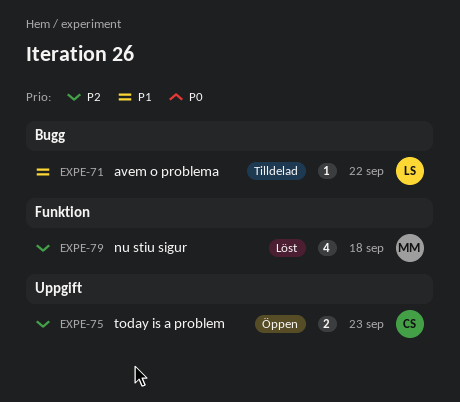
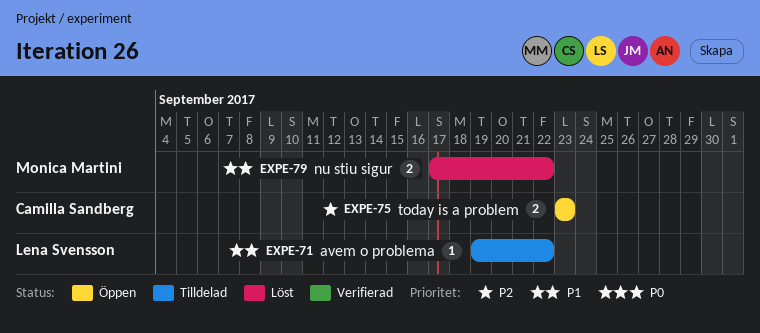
EXPE-79, priority: P2 -> P1
EXPE-79, estimate: 4 -> 2
EXPE-79, due: Sep 18 -> Sep 22

